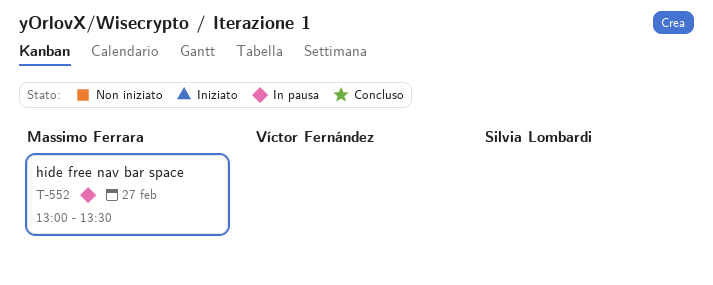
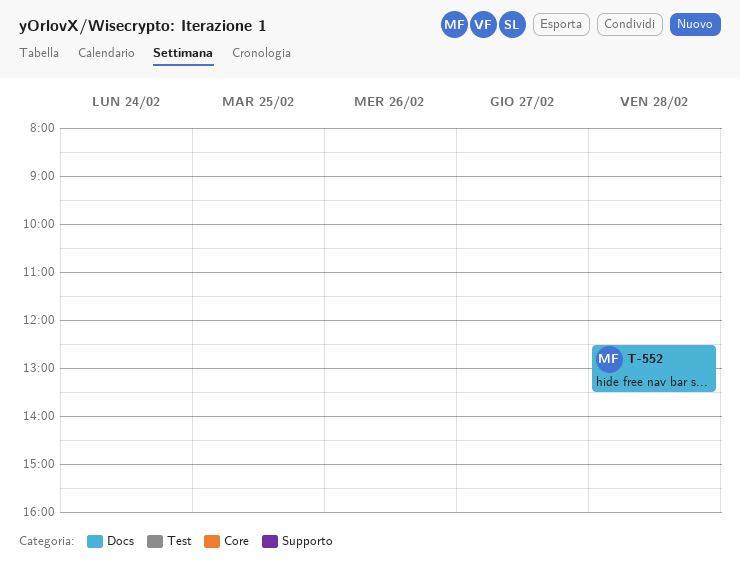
T-552, day: Feb 27 -> Feb 28
T-552, begins: 13:00 -> 12:30

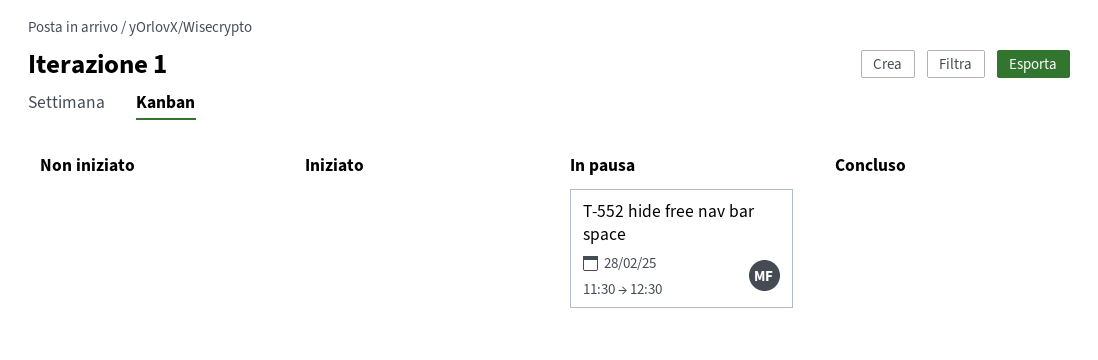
T-552, begins: 12:30 -> 11:30
T-552, ends: 13:30 -> 12:30

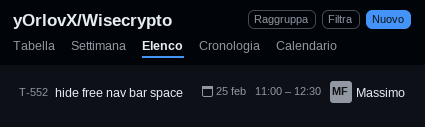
T-552, day: Feb 28 -> Feb 25
T-552, begins: 11:30 -> 11:00

